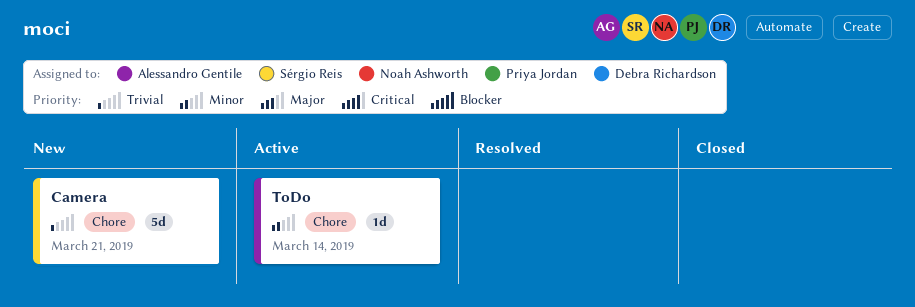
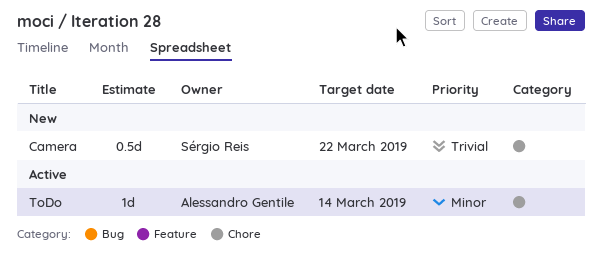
Camera, estimate: 5d -> 0.5d
Camera, due: Mar 21 -> Mar 22

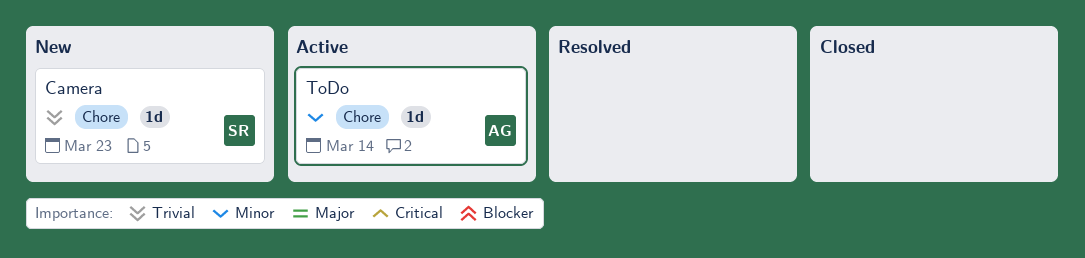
Camera, estimate: 0.5d -> 1d
Camera, due: Mar 22 -> Mar 23

